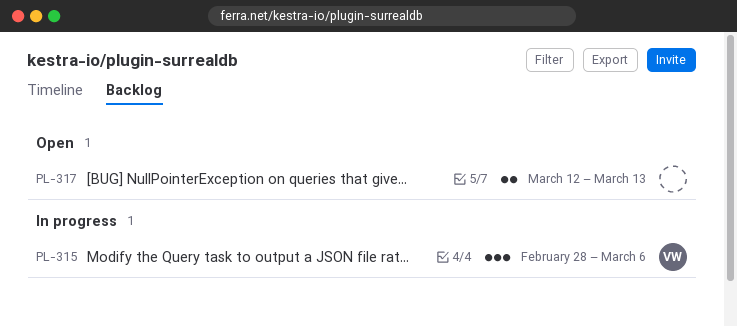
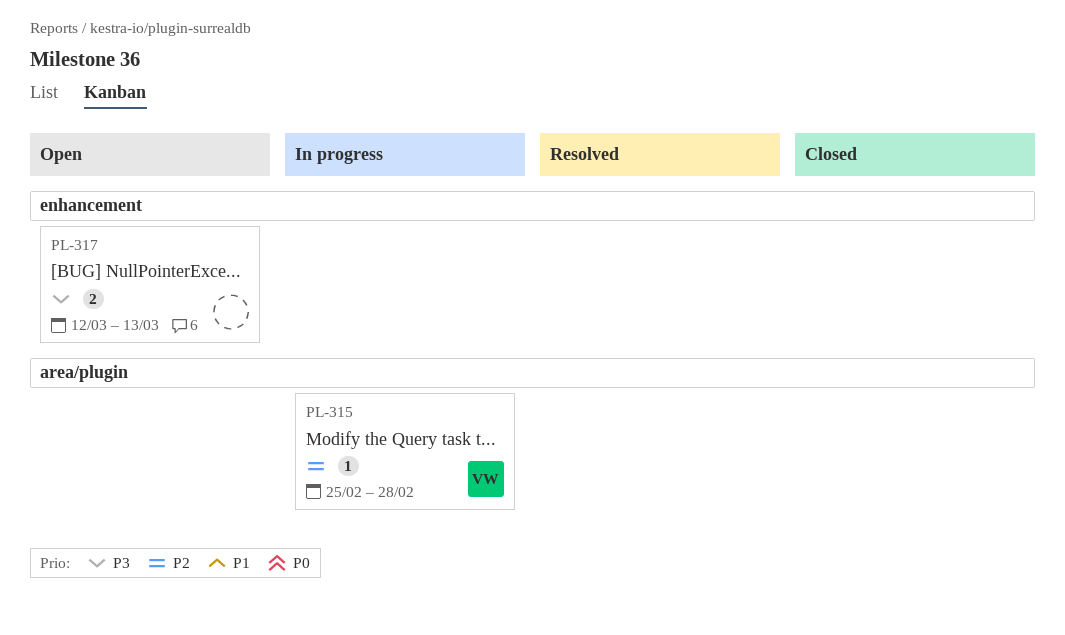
PL-315, estimate: 3 -> 1
PL-315, start: Feb 28 -> Feb 25
PL-315, due: Mar 6 -> Feb 28

